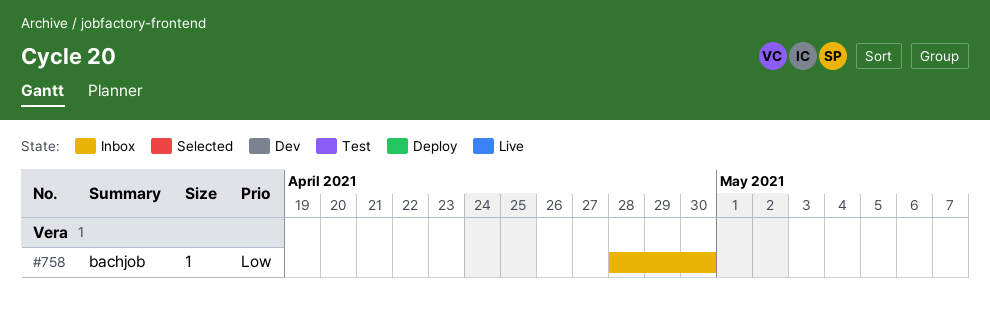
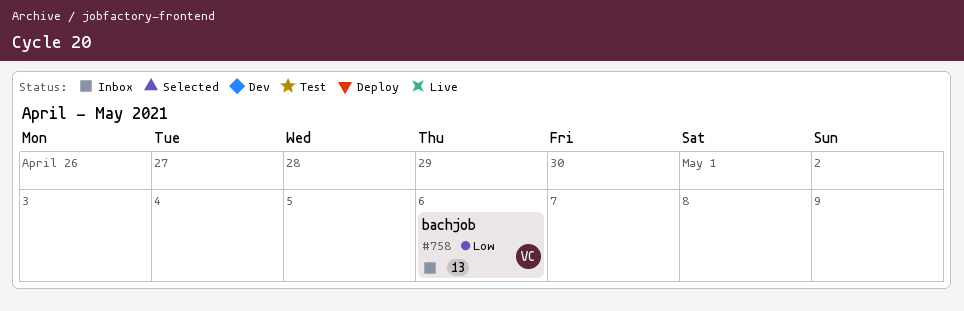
#758, estimate: 1 -> 13
#758, due: Apr 30 -> May 6

